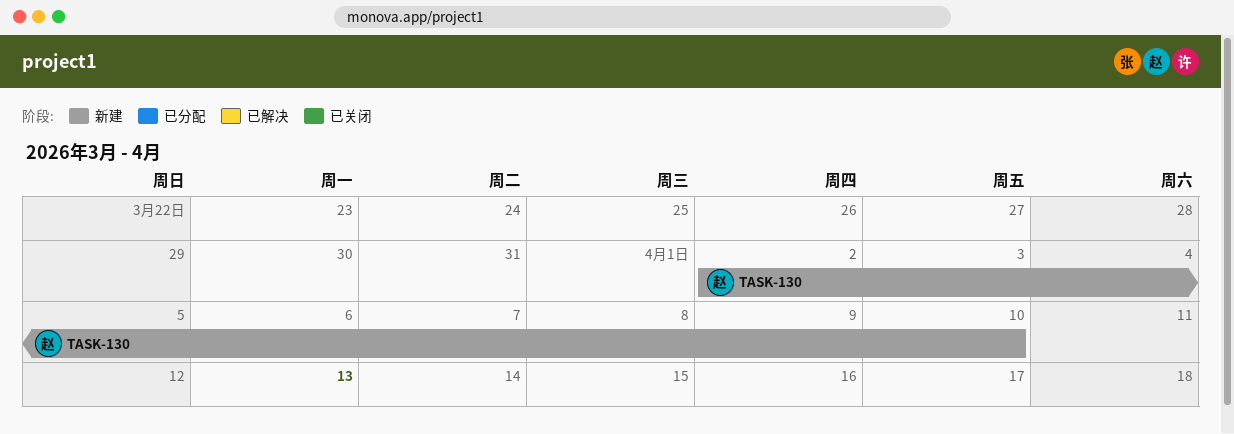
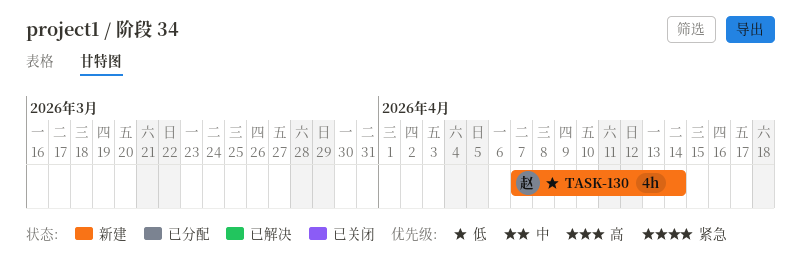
TASK-130, start: Apr 2 -> Apr 7
TASK-130, due: Apr 10 -> Apr 14

